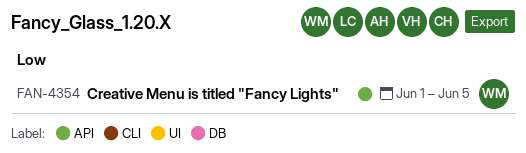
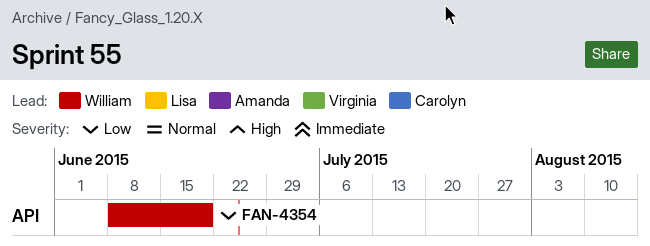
FAN-4354, start: Jun 1 -> Jun 8
FAN-4354, due: Jun 5 -> Jun 19

